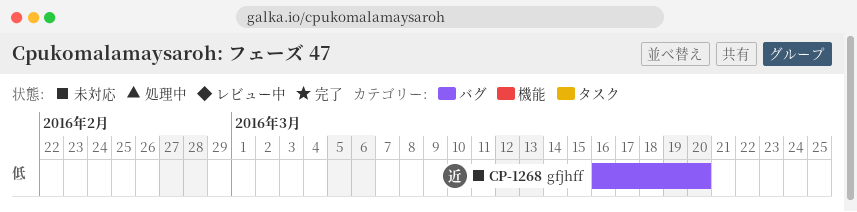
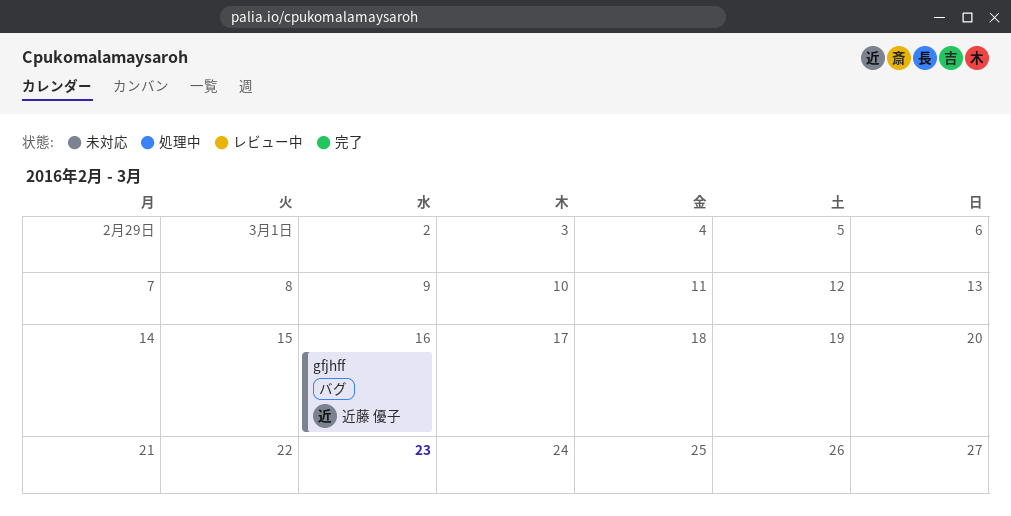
gfjhff, due: Mar 20 -> Mar 16

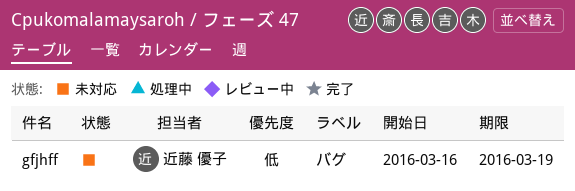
gfjhff, due: Mar 16 -> Mar 19

